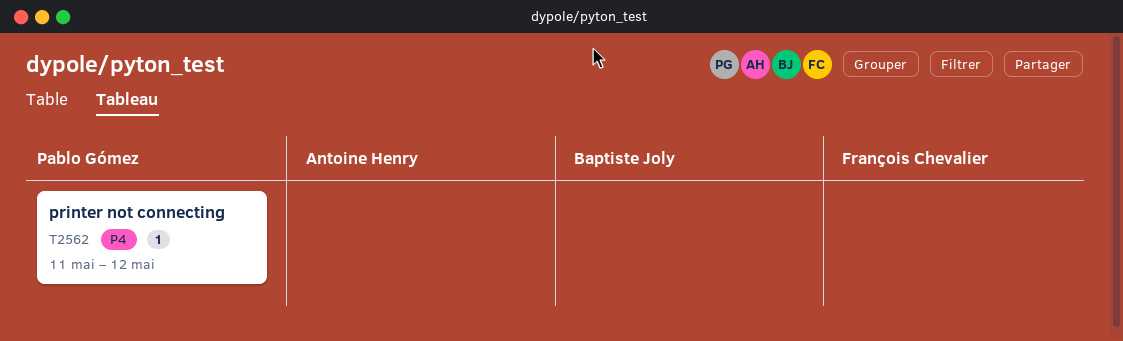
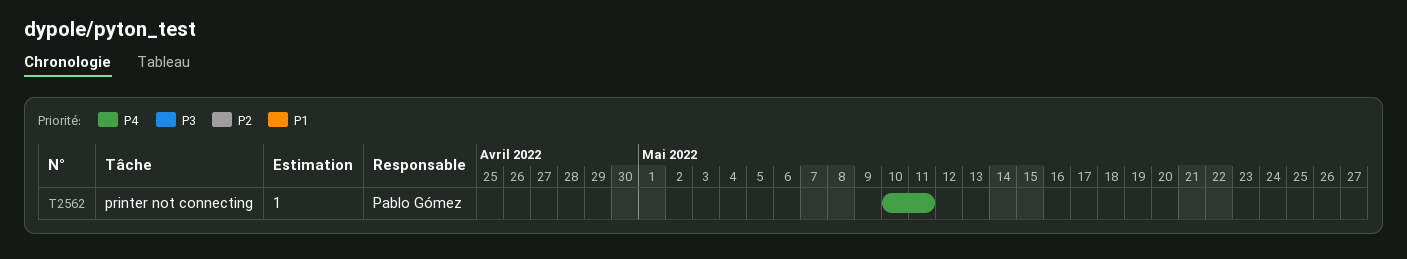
T2562, start: May 11 -> May 10
T2562, due: May 12 -> May 11

